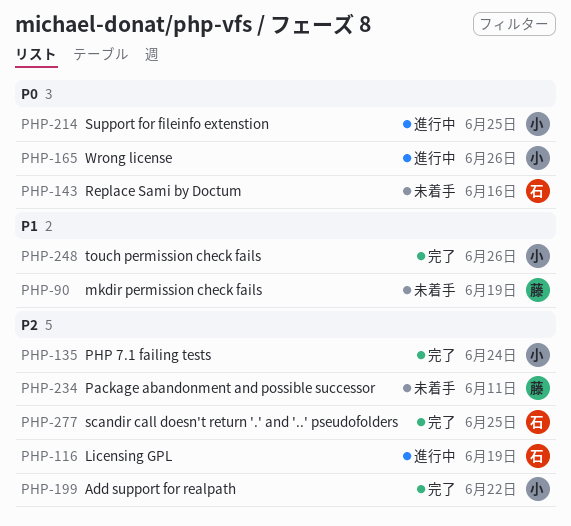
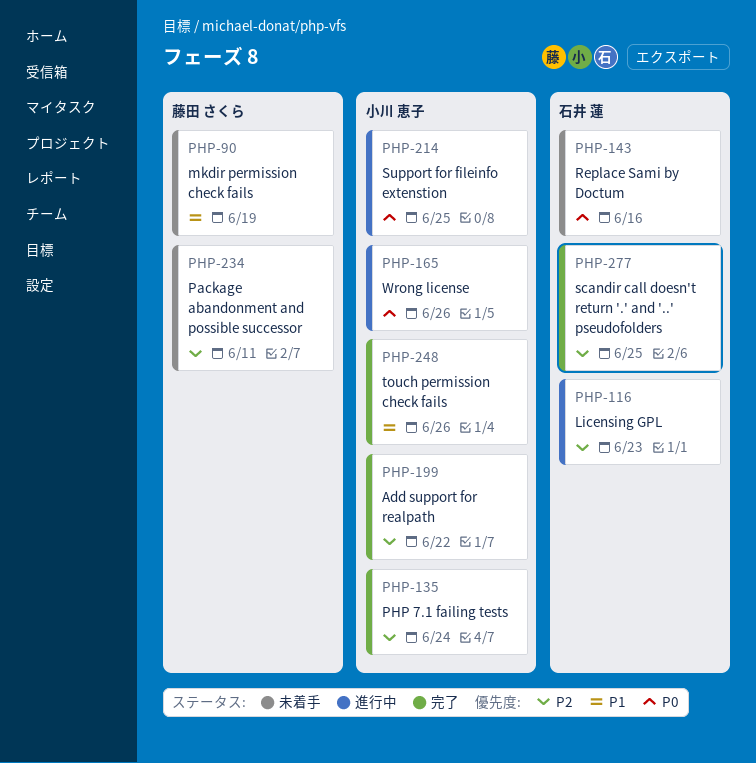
PHP-116, due: Jun 19 -> Jun 23

